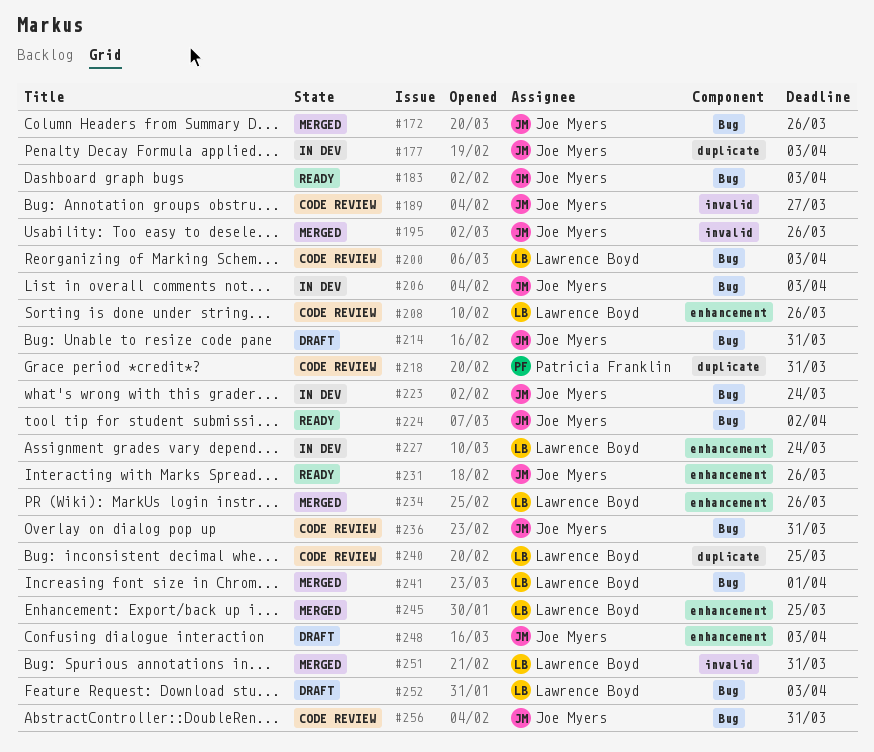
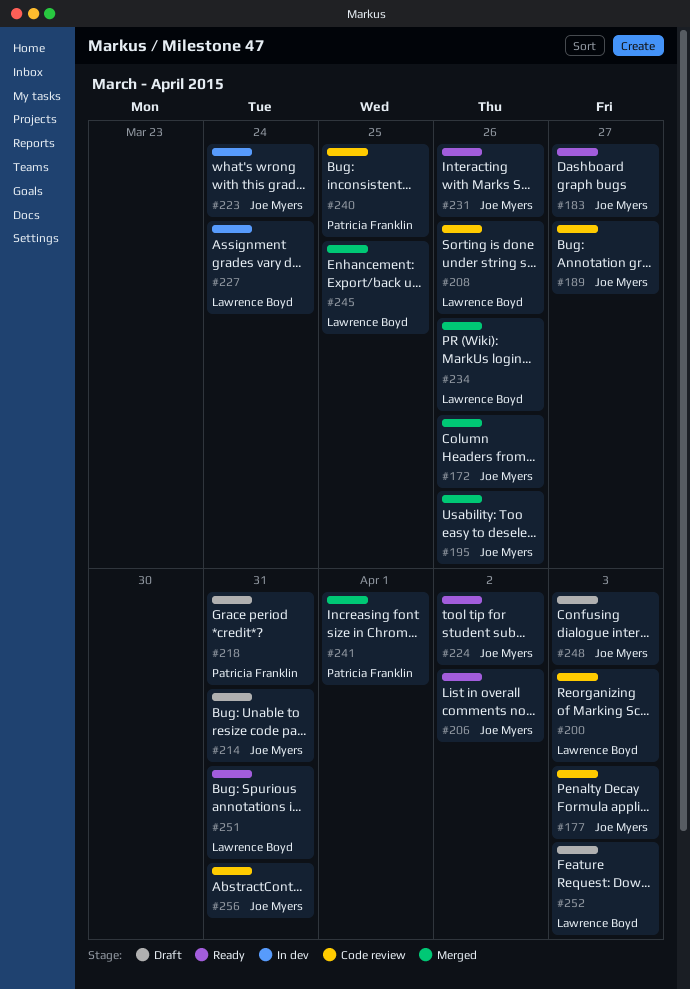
#177, status: In dev -> Code review
#183, due: Apr 3 -> Mar 27
#206, status: In dev -> Ready
#206, due: Apr 3 -> Apr 2
#218, status: Code review -> Draft
#236: present -> none
#240, owner: Lawrence Boyd -> Patricia Franklin
#241, owner: Lawrence Boyd -> Patricia Franklin
#251, status: Merged -> Ready

